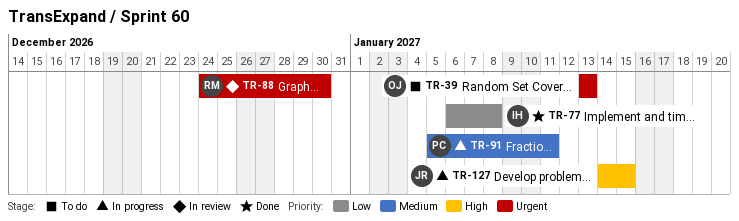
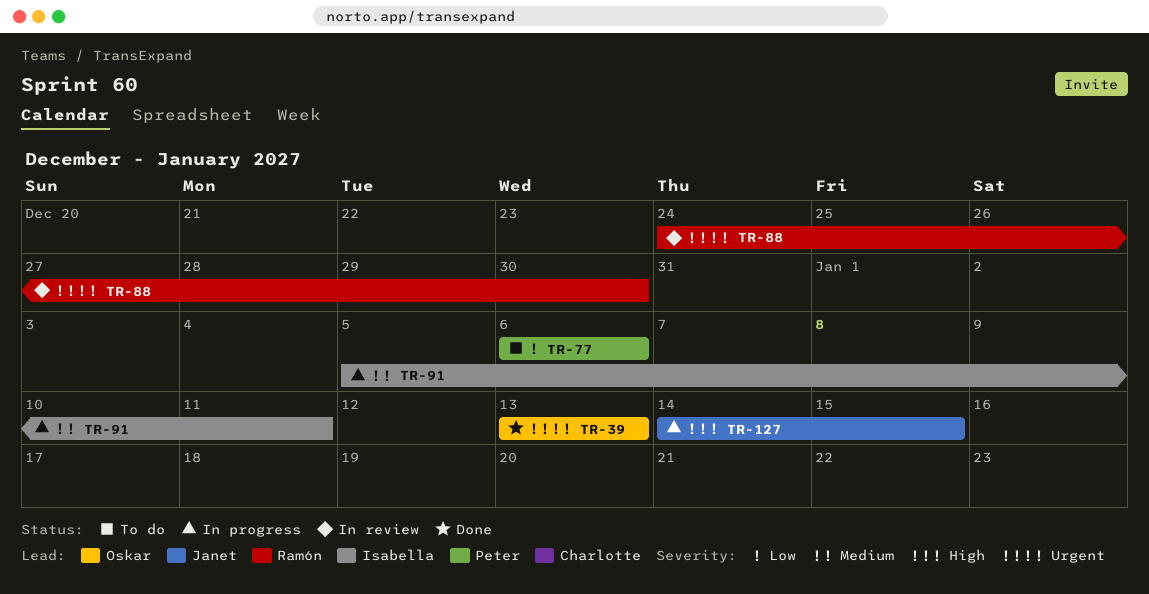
TR-39, status: To do -> Done
TR-77, status: Done -> To do
TR-77, owner: Isabella -> Peter
TR-77, due: Jan 8 -> Jan 6
TR-91, owner: Peter -> Isabella

